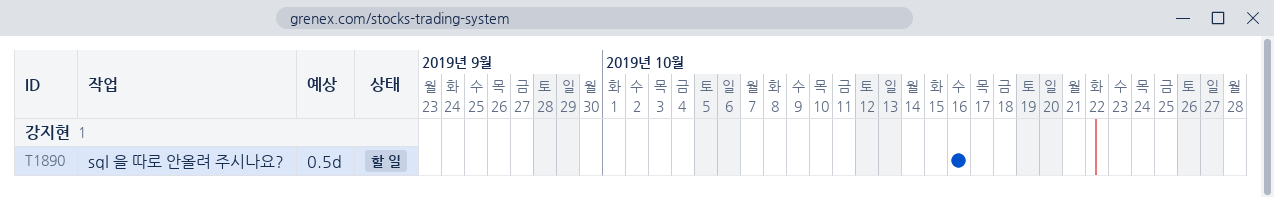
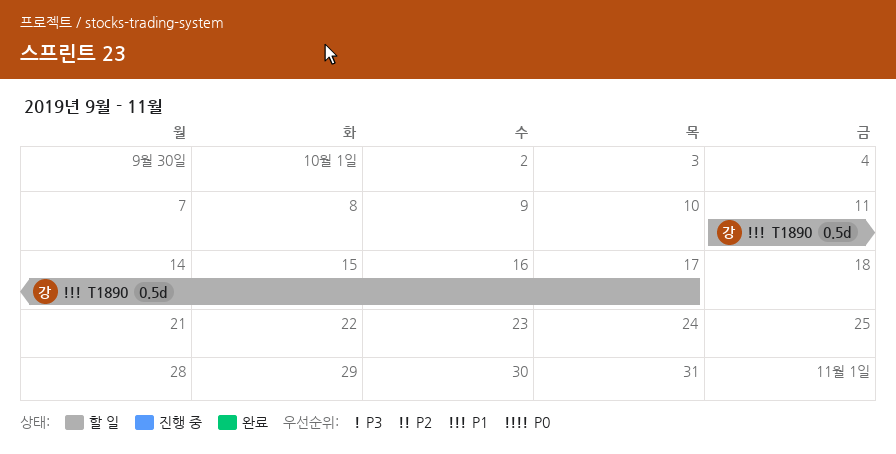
T1890, start: Oct 16 -> Oct 11
T1890, due: Oct 16 -> Oct 17

